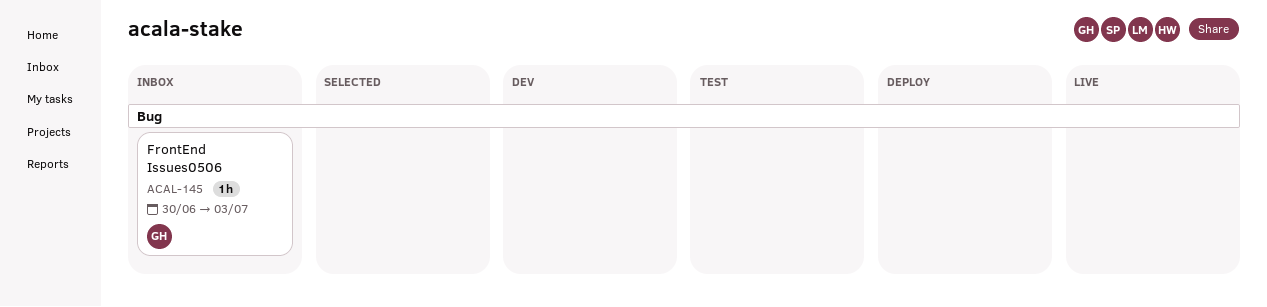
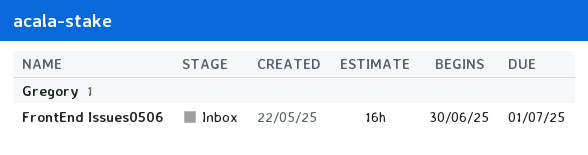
FrontEnd Issues0506, estimate: 1h -> 16h
FrontEnd Issues0506, due: Jul 3 -> Jul 1

